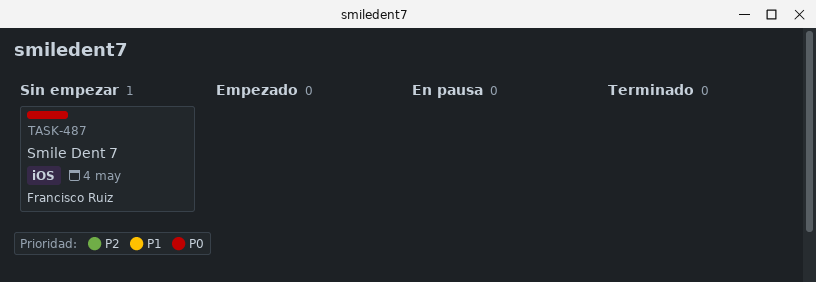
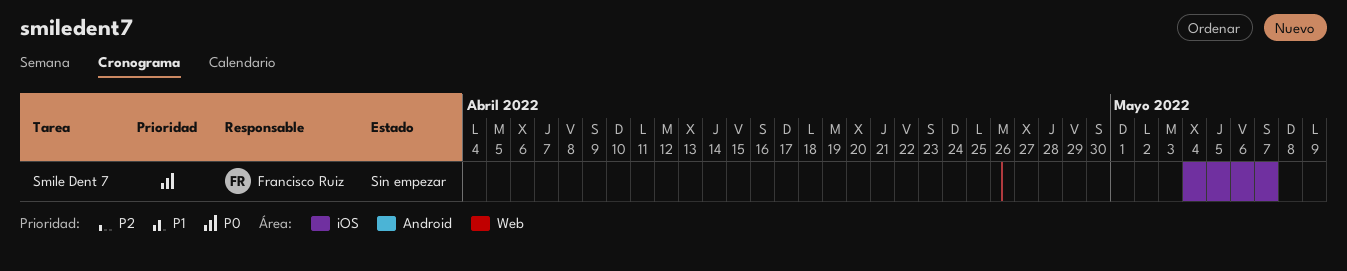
Smile Dent 7, due: May 4 -> May 7

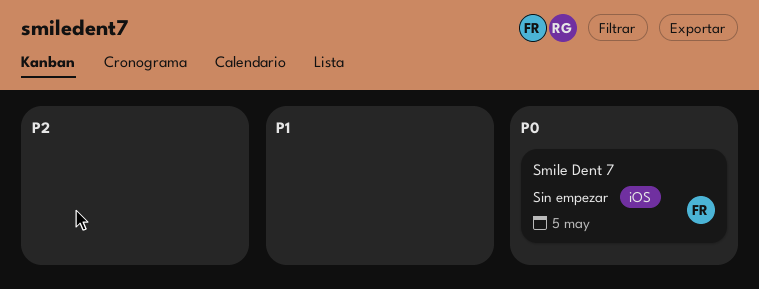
Smile Dent 7, due: May 7 -> May 5

